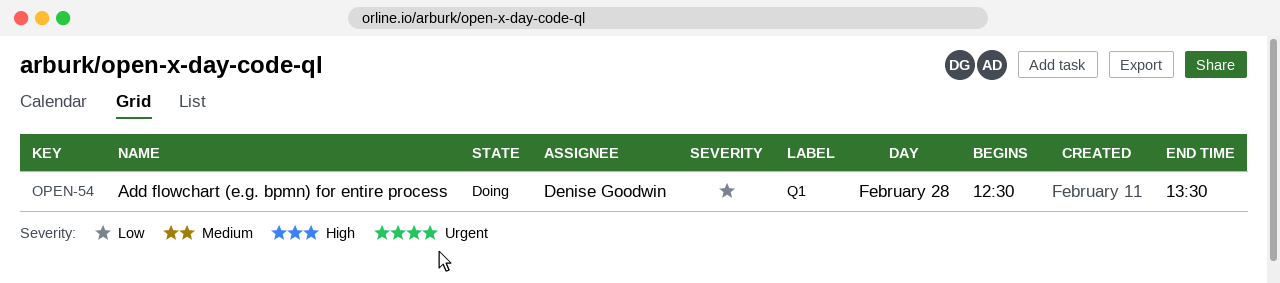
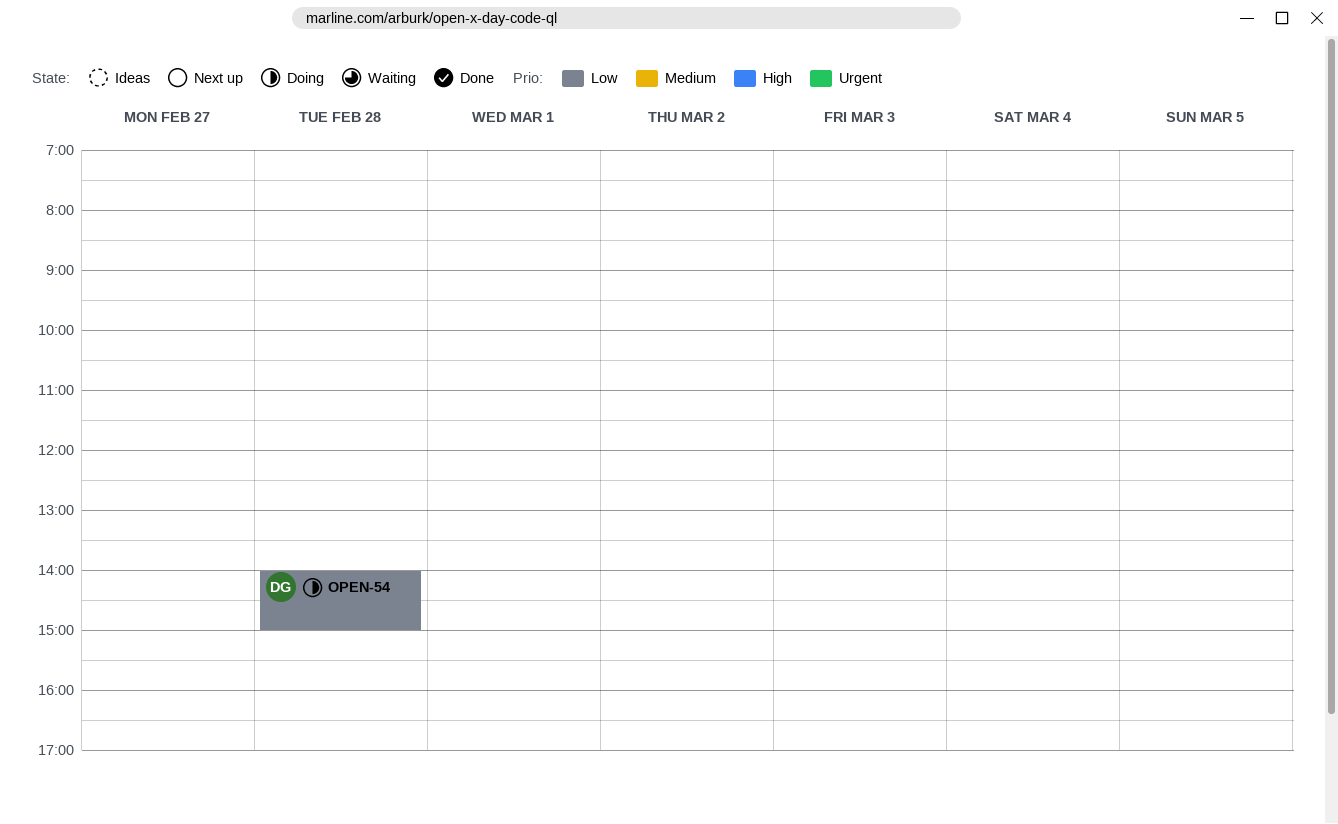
OPEN-54, begins: 12:30 -> 14:00
OPEN-54, ends: 13:30 -> 15:00

